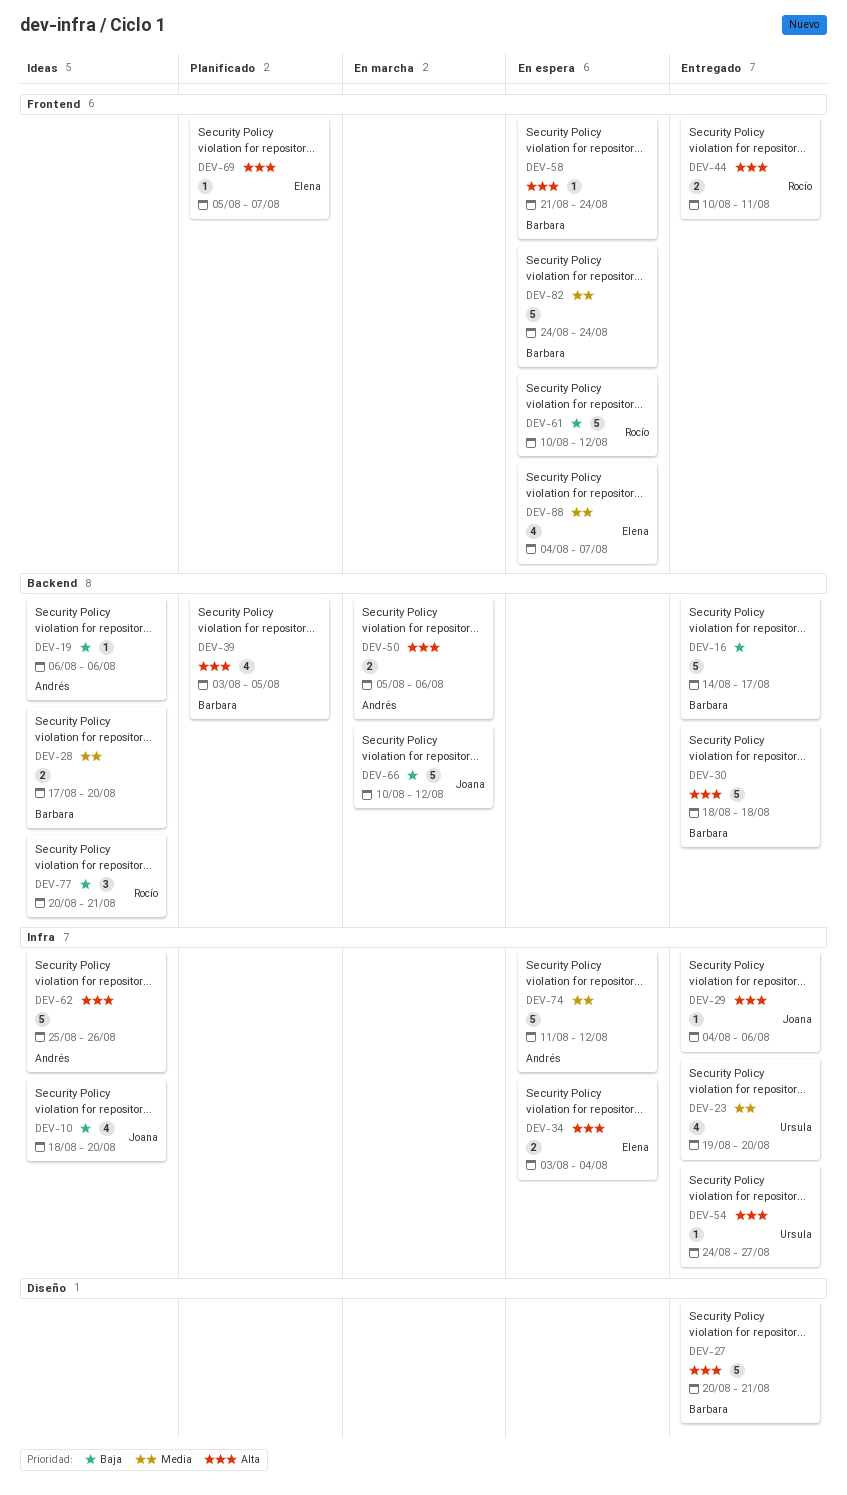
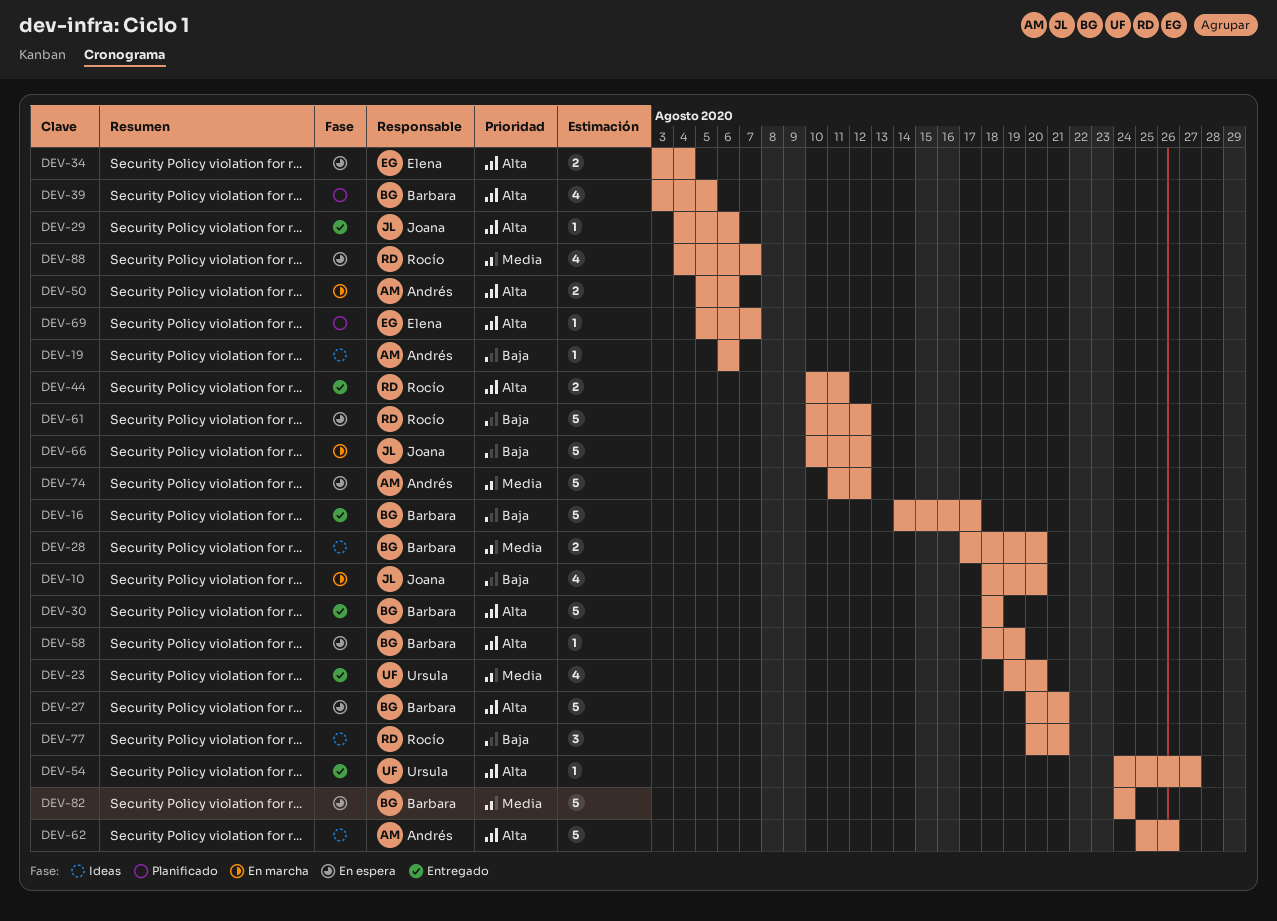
DEV-10, status: Ideas -> En marcha
DEV-27, status: Entregado -> En espera
DEV-58, start: Aug 21 -> Aug 18
DEV-58, due: Aug 24 -> Aug 19
DEV-88, owner: Elena -> Rocío

